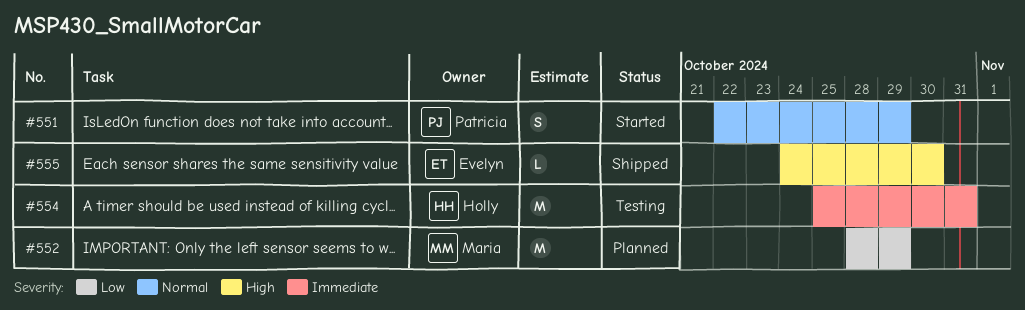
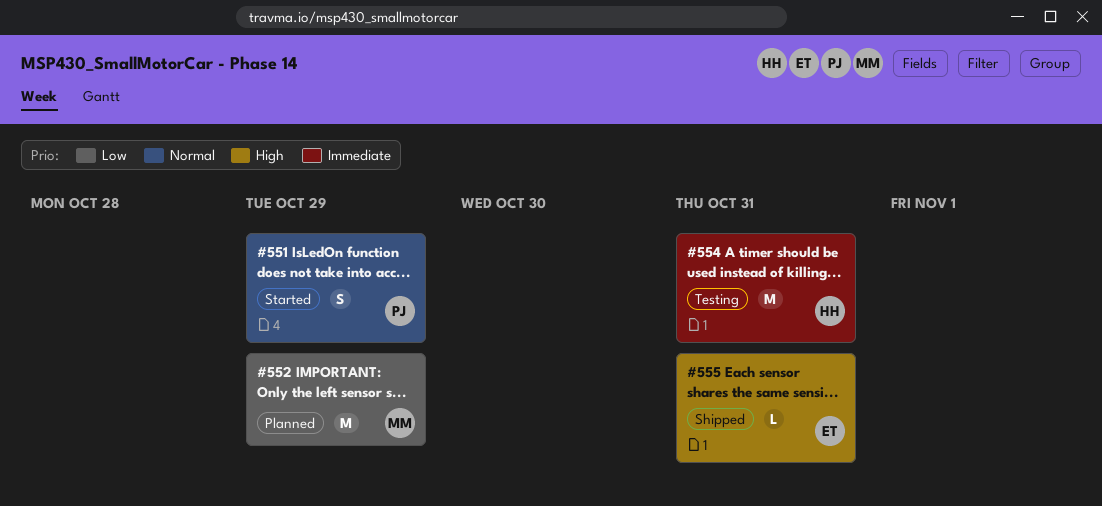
#555, due: Oct 30 -> Oct 31

